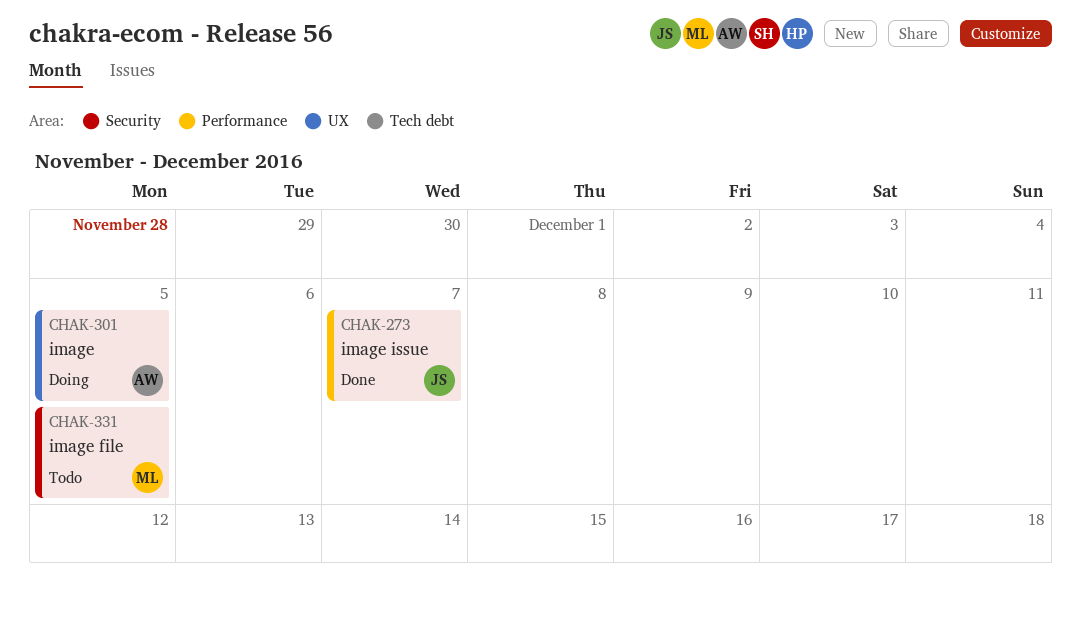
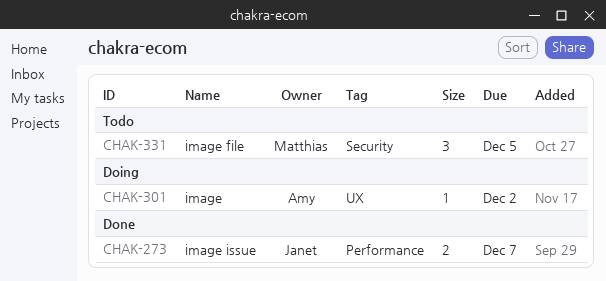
CHAK-301, due: Dec 5 -> Dec 2

